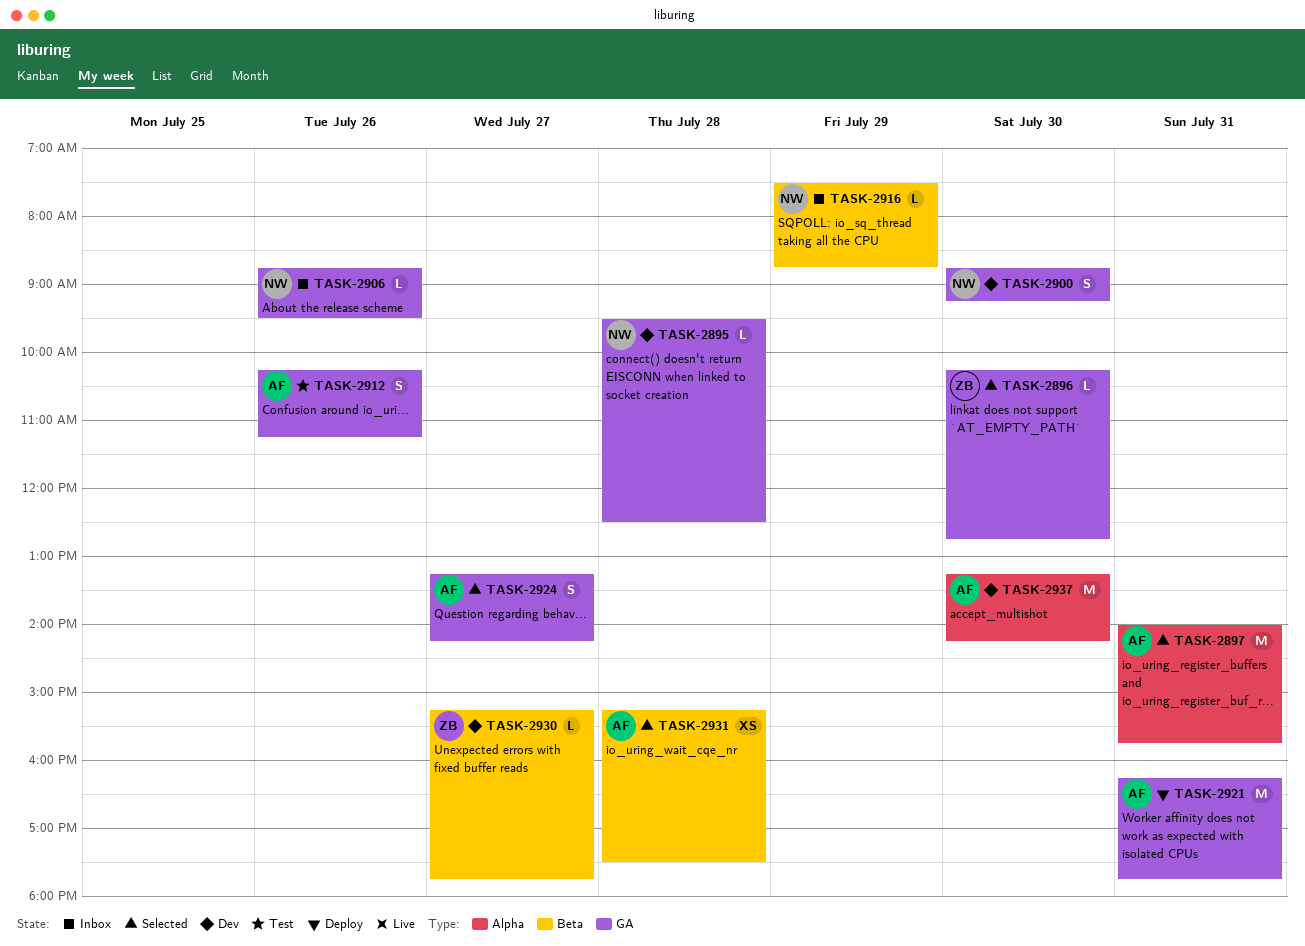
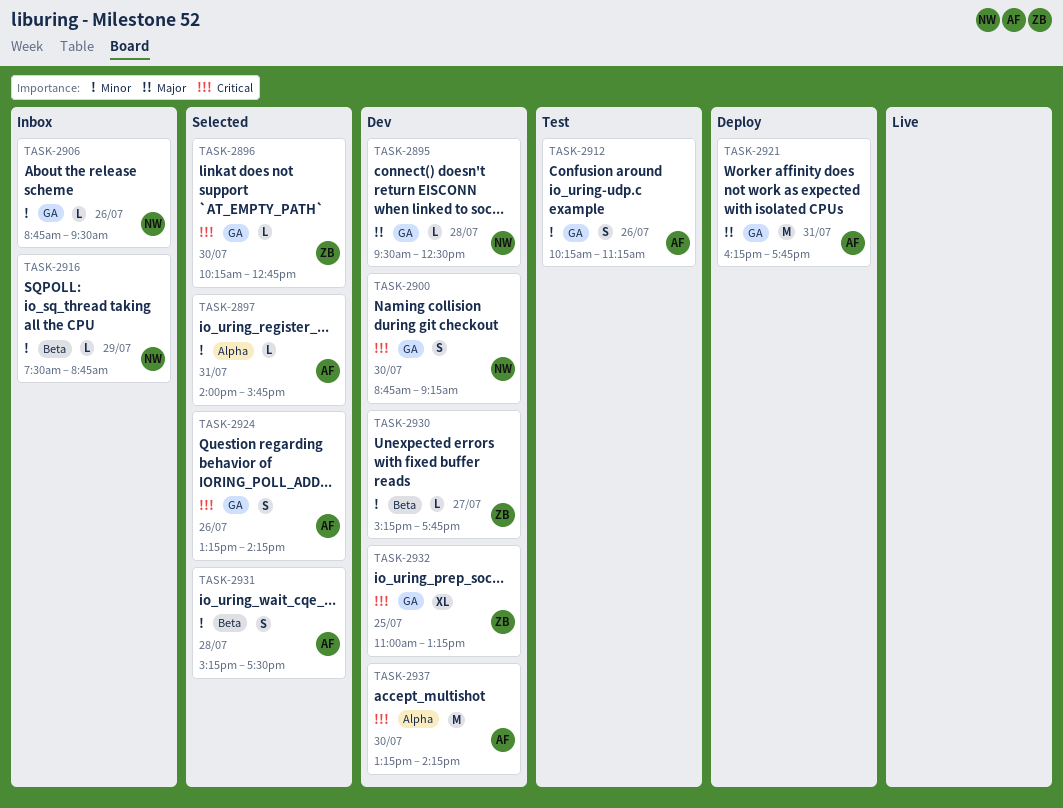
TASK-2897, estimate: M -> L
TASK-2924, day: Jul 27 -> Jul 26
TASK-2931, estimate: XS -> S
TASK-2932: none -> present

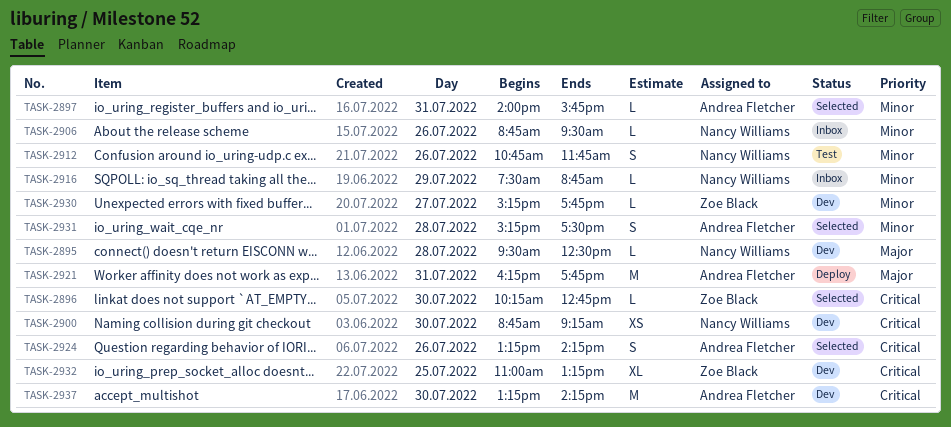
TASK-2900, estimate: S -> XS
TASK-2912, owner: Andrea Fletcher -> Nancy Williams
TASK-2912, begins: 10:15 -> 10:45
TASK-2912, ends: 11:15 -> 11:45

